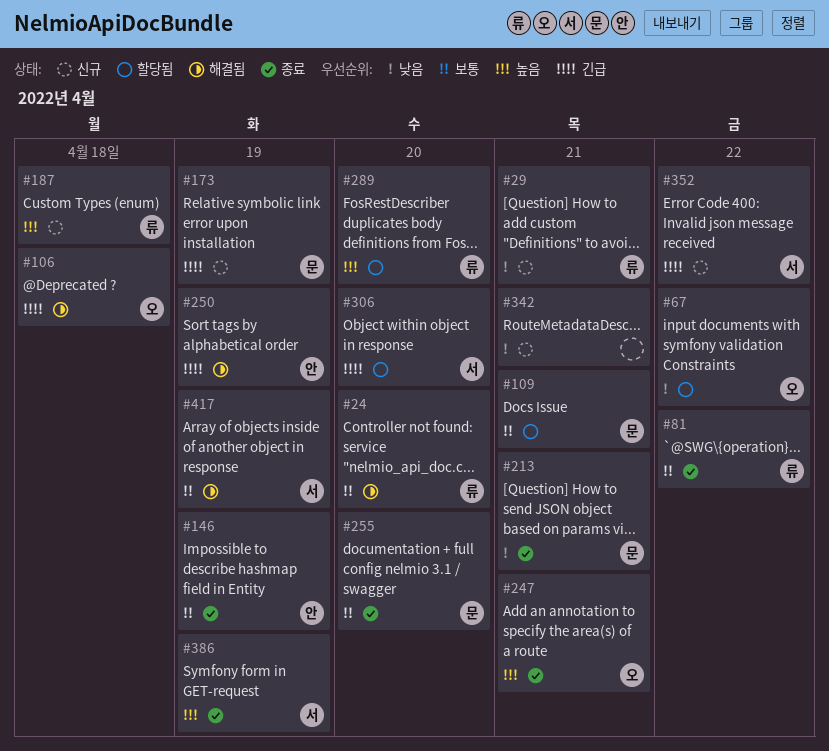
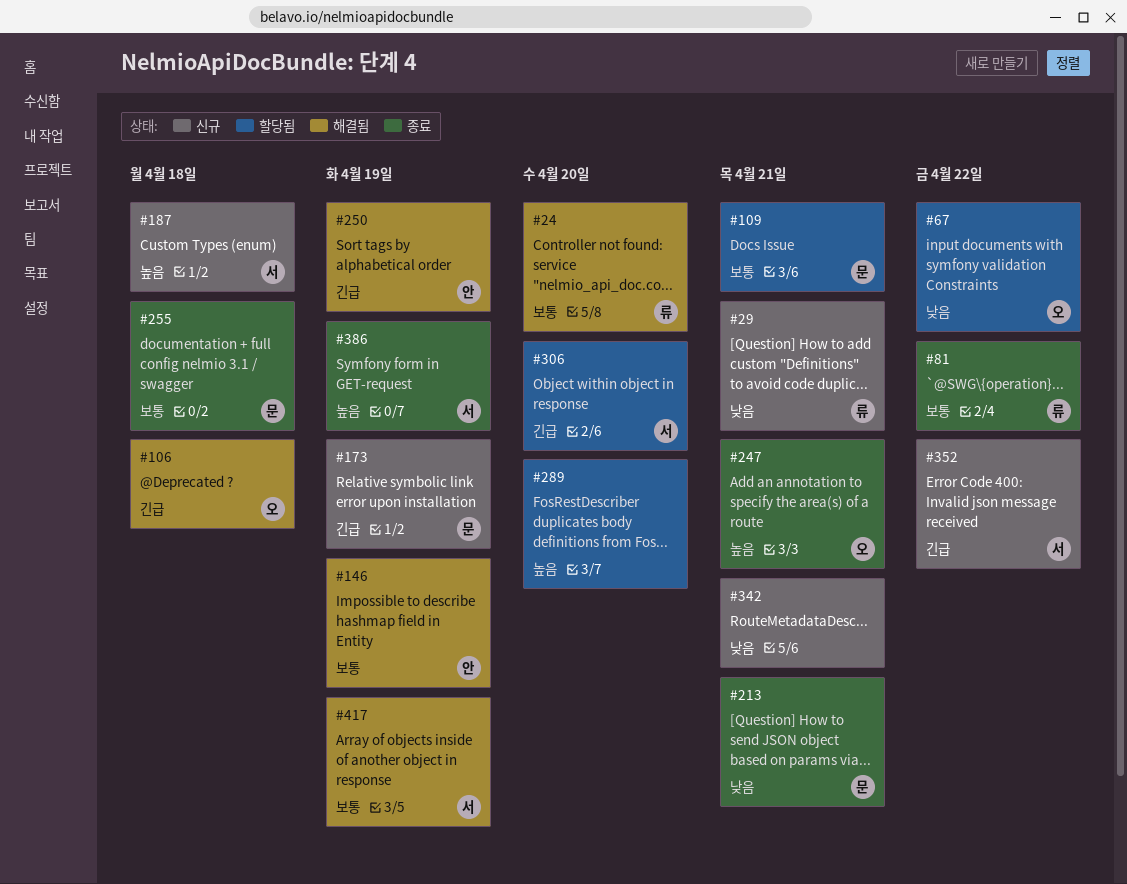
#146, status: 종료 -> 해결됨
#187, owner: 류 -> 서
#255, due: Apr 20 -> Apr 18
#289, owner: 류 -> none

